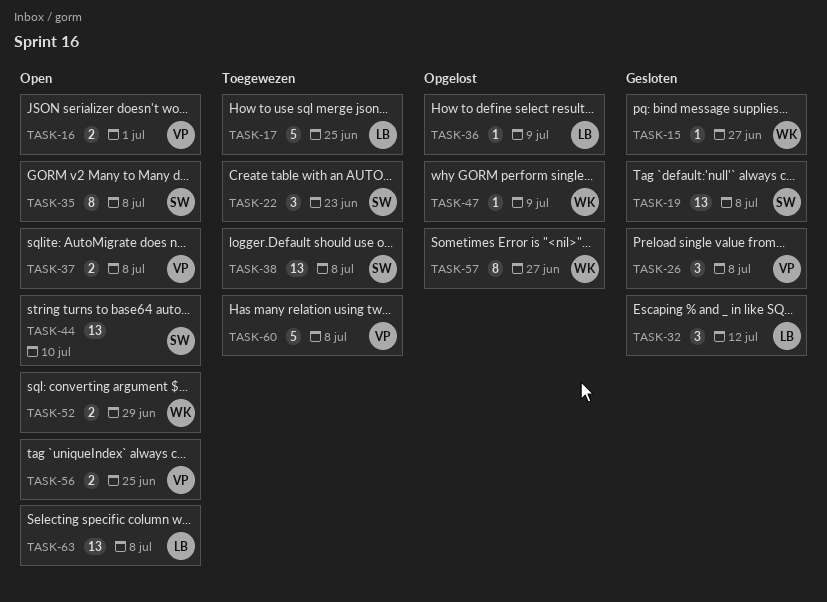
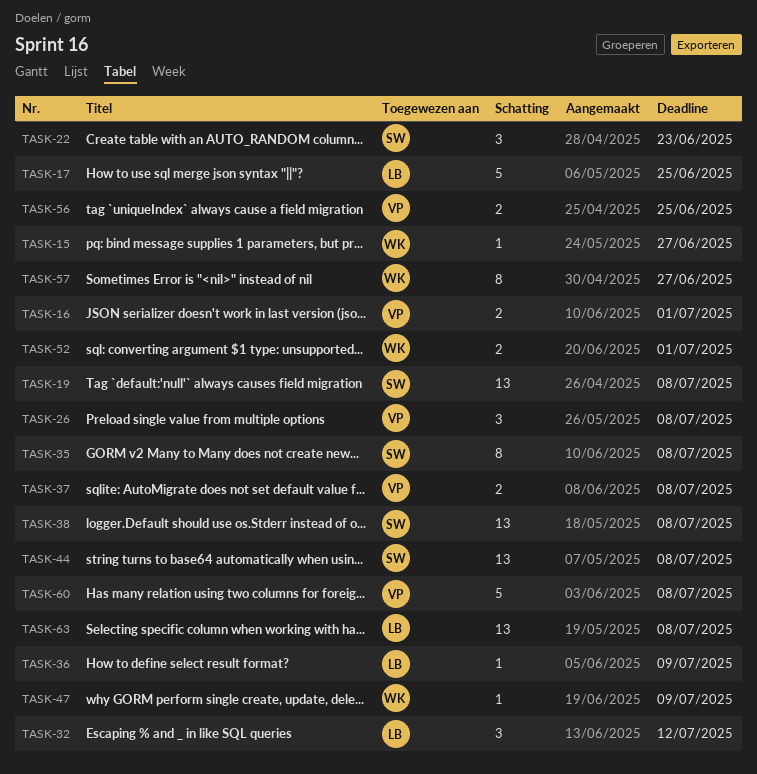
TASK-44, due: Jul 10 -> Jul 8
TASK-52, due: Jun 29 -> Jul 1

